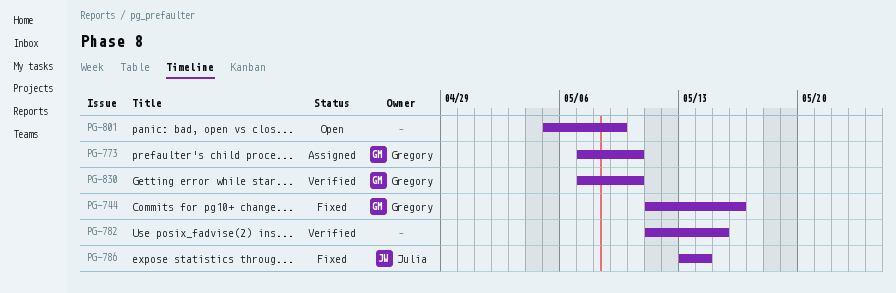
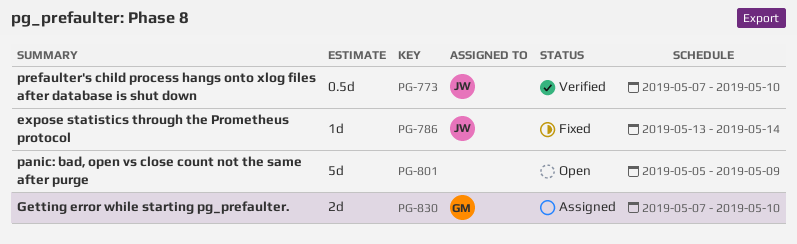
PG-744: present -> none
PG-773, status: Assigned -> Verified
PG-773, owner: Gregory -> Julia
PG-782: present -> none
PG-830, status: Verified -> Assigned

